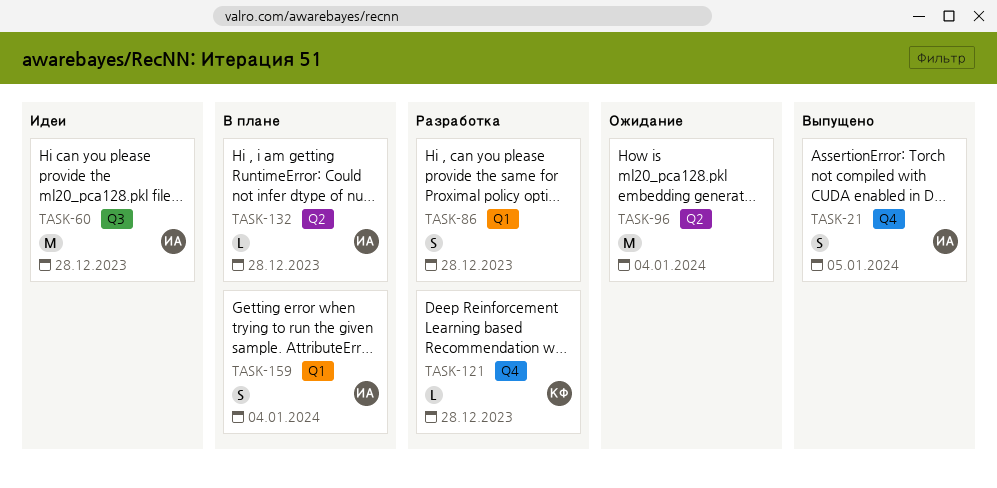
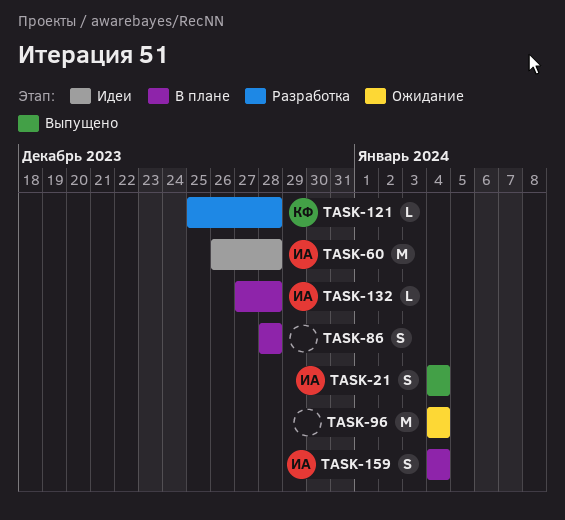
TASK-21, due: Jan 5 -> Jan 4
TASK-86, status: Разработка -> В плане

